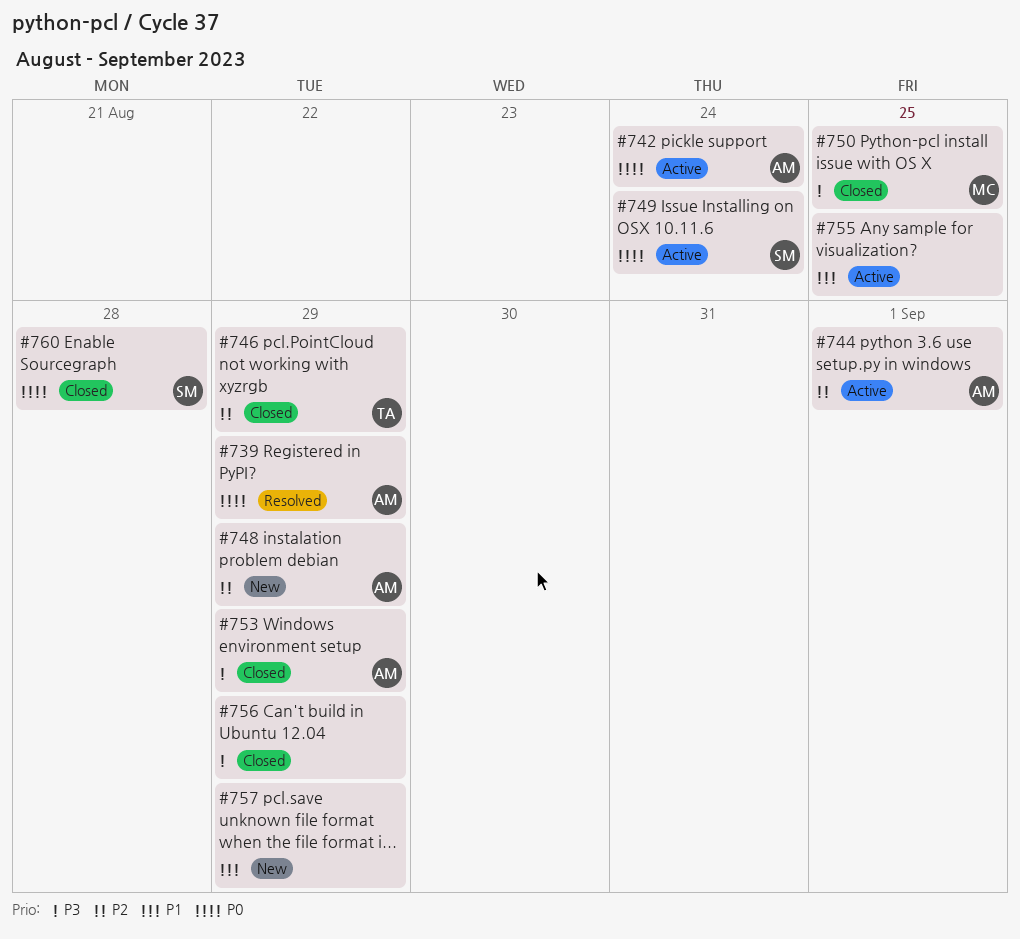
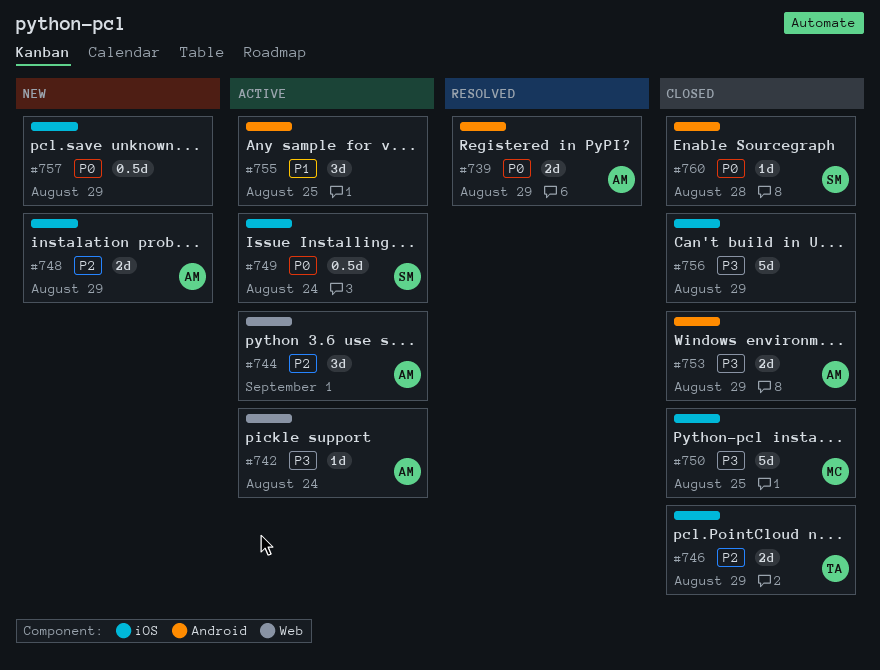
#742, priority: P0 -> P3
#757, priority: P1 -> P0

